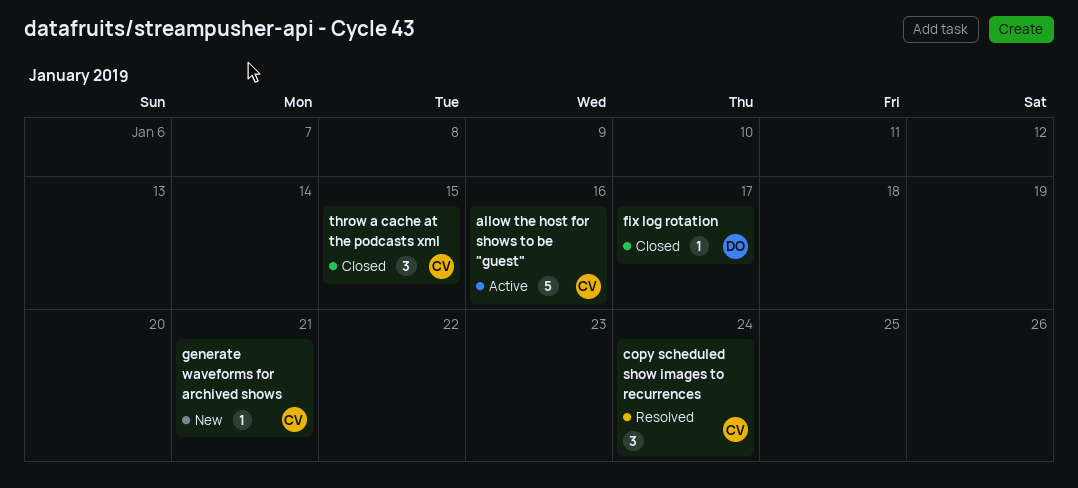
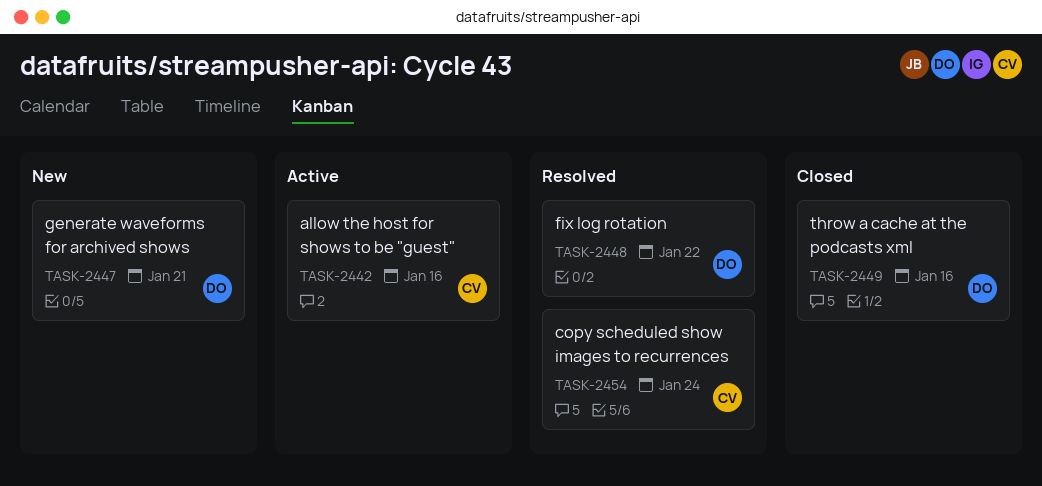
fix log rotation, status: Closed -> Resolved
fix log rotation, due: Jan 17 -> Jan 22
generate waveforms for archived shows, owner: CV -> DO
throw a cache at the podcasts xml, owner: CV -> DO
throw a cache at the podcasts xml, due: Jan 15 -> Jan 16

